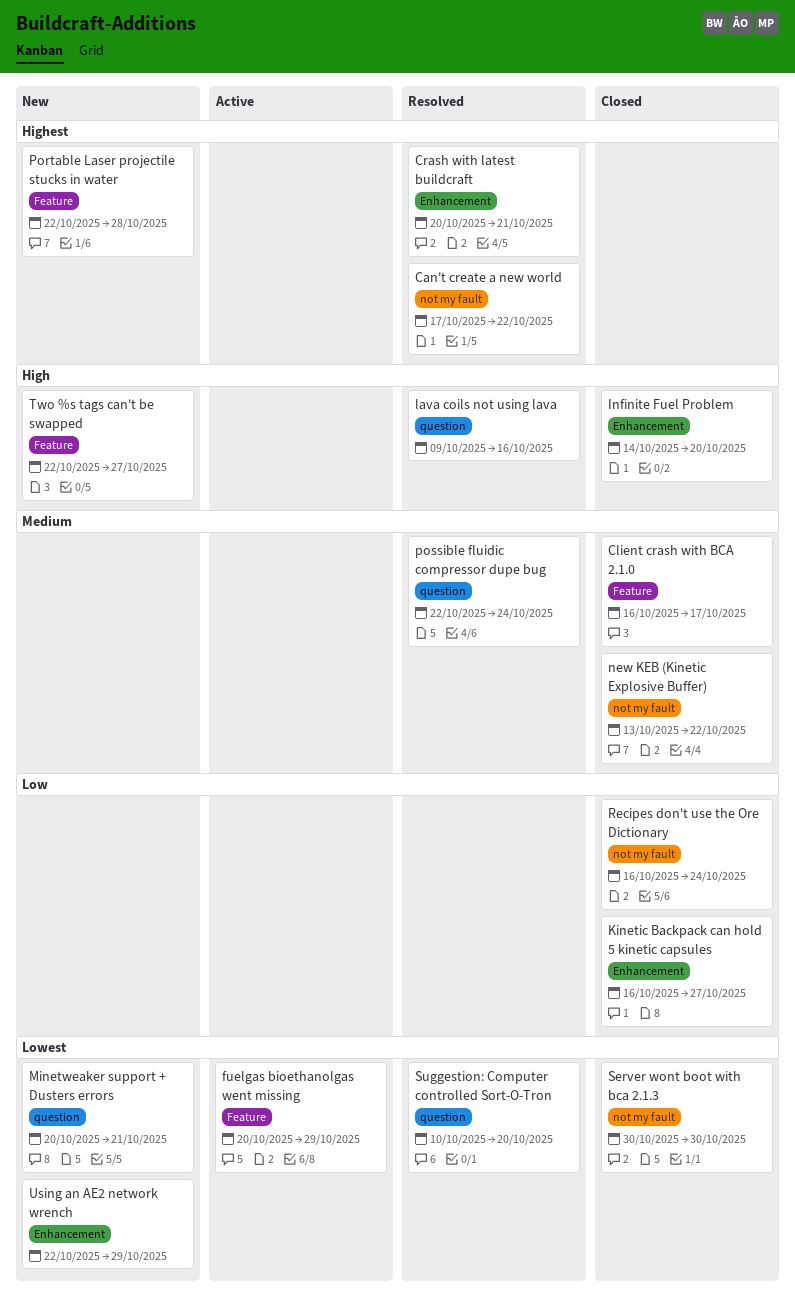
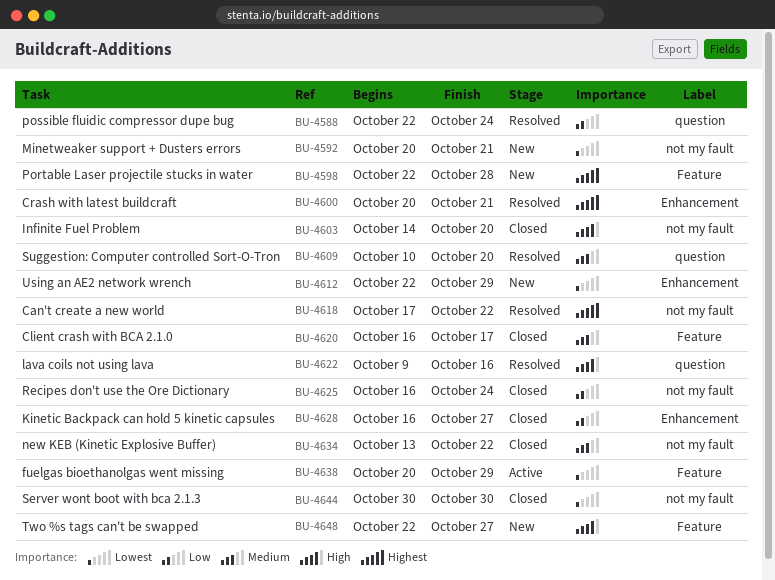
Infinite Fuel Problem, label: Enhancement -> not my fault
Minetweaker support + Dusters errors, label: question -> not my fault
possible fluidic compressor dupe bug, priority: Medium -> Low
Suggestion: Computer controlled Sort-O-Tron, priority: Lowest -> Medium

